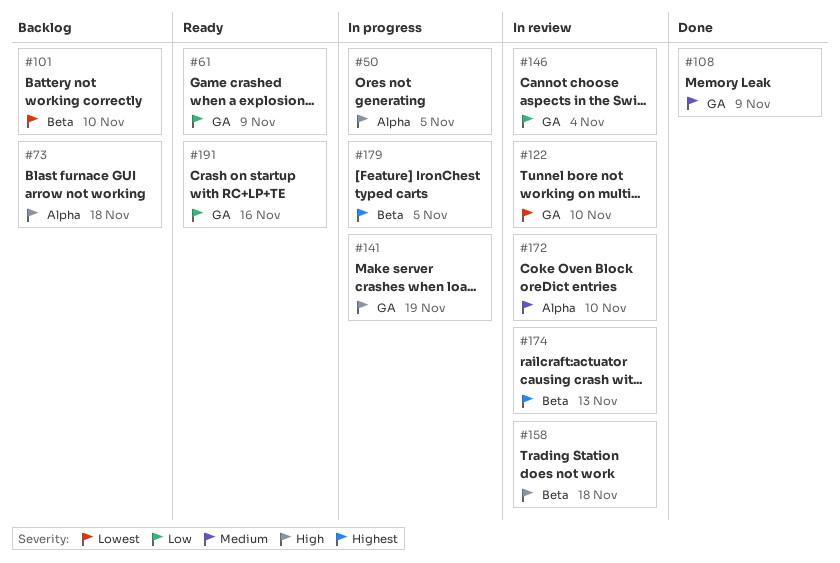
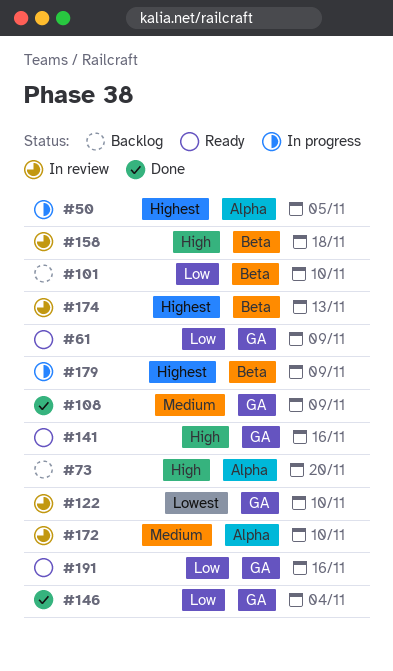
#50, priority: High -> Highest
#73, due: Nov 18 -> Nov 20
#101, priority: Lowest -> Low
#141, status: In progress -> Ready
#141, due: Nov 19 -> Nov 16
#146, status: In review -> Done
#179, due: Nov 5 -> Nov 9

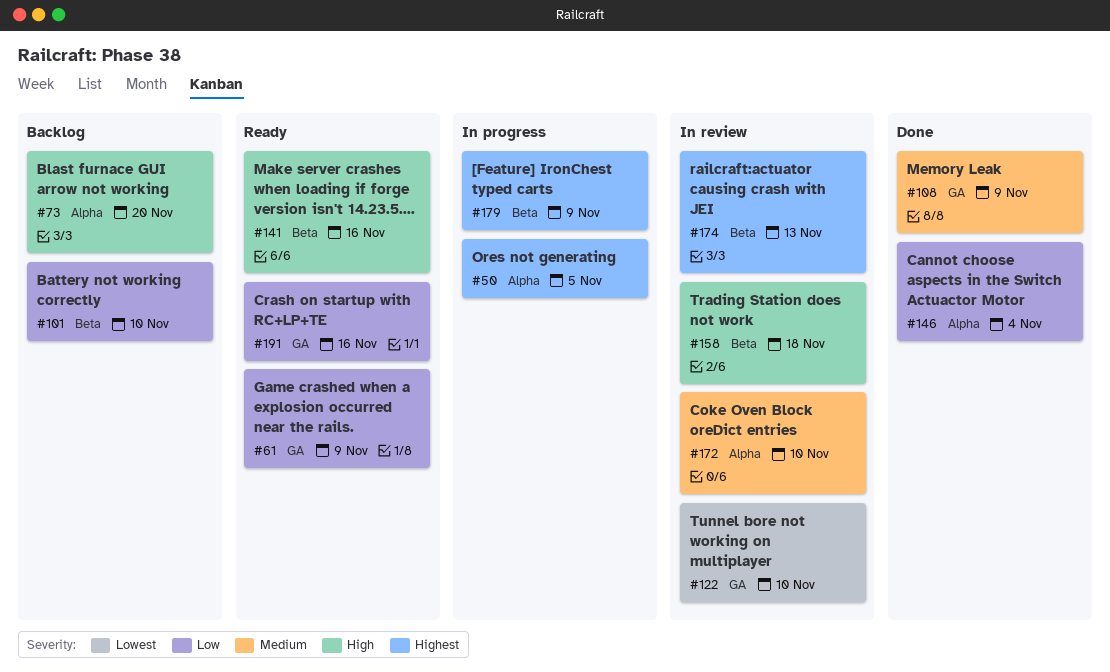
#141, label: GA -> Beta
#146, label: GA -> Alpha

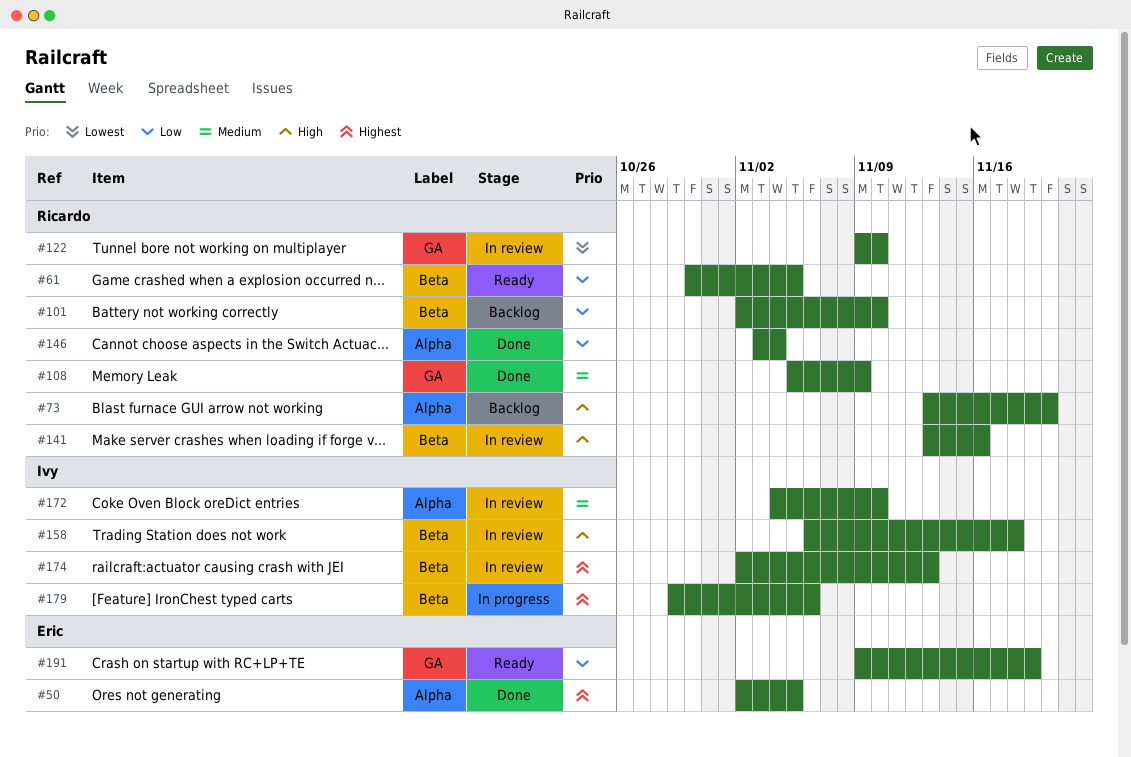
#50, status: In progress -> Done
#61, label: GA -> Beta
#61, due: Nov 9 -> Nov 5
#141, status: Ready -> In review
#179, due: Nov 9 -> Nov 6
#191, due: Nov 16 -> Nov 19

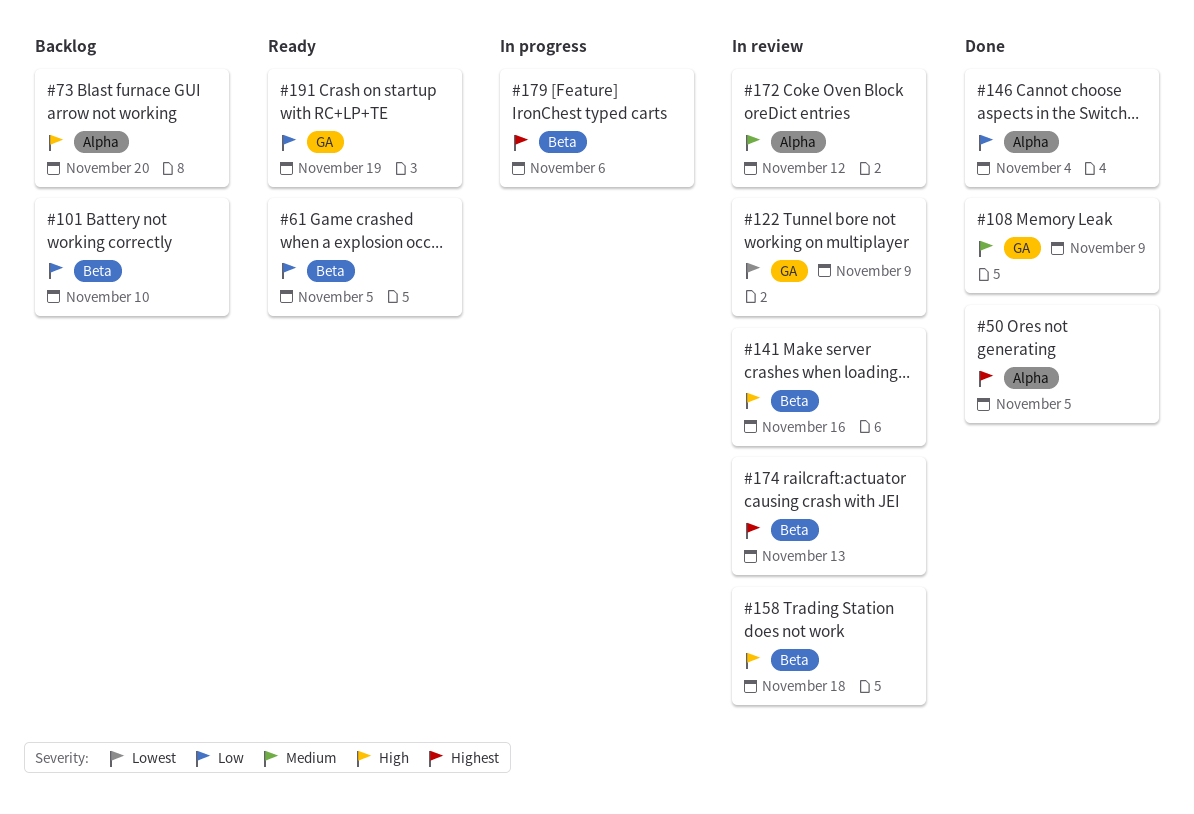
#122, due: Nov 10 -> Nov 9
#172, due: Nov 10 -> Nov 12

